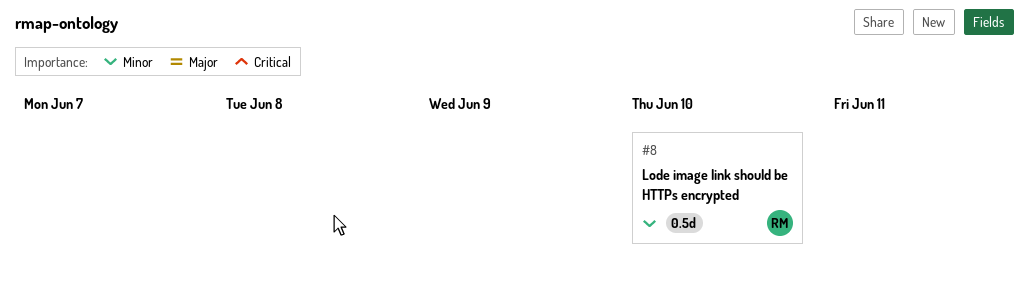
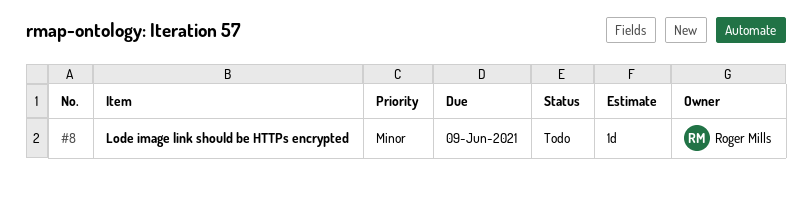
#8, estimate: 0.5d -> 1d
#8, due: Jun 10 -> Jun 9

